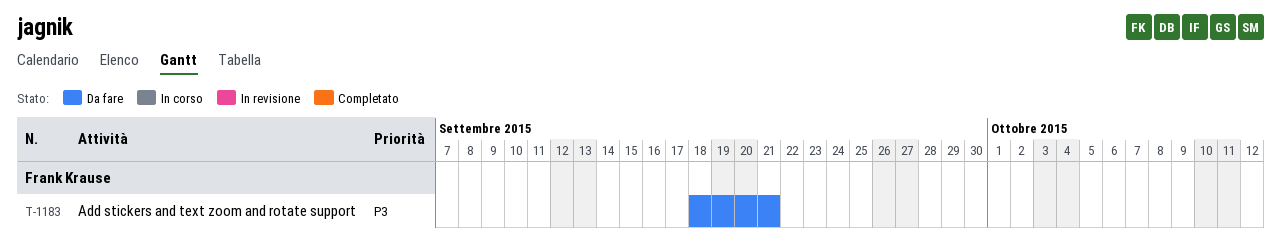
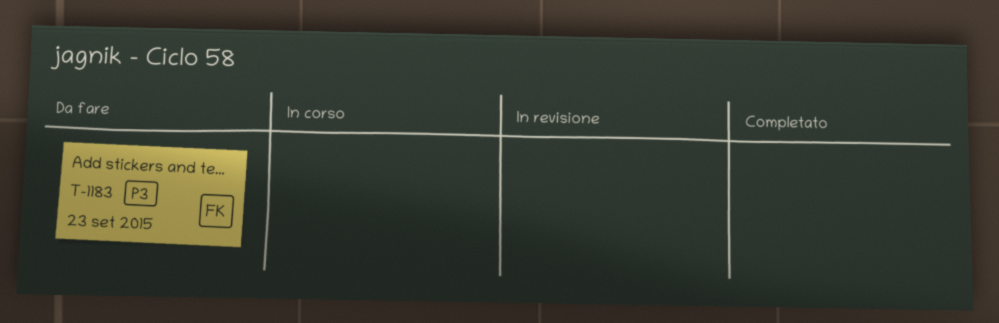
T-1183, due: Sep 21 -> Sep 23

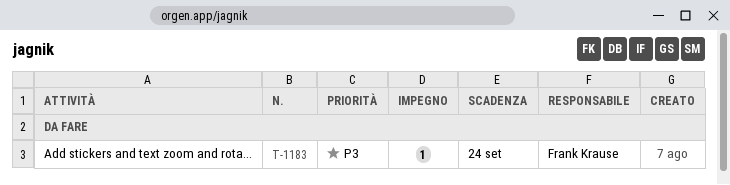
T-1183, due: Sep 23 -> Sep 24

